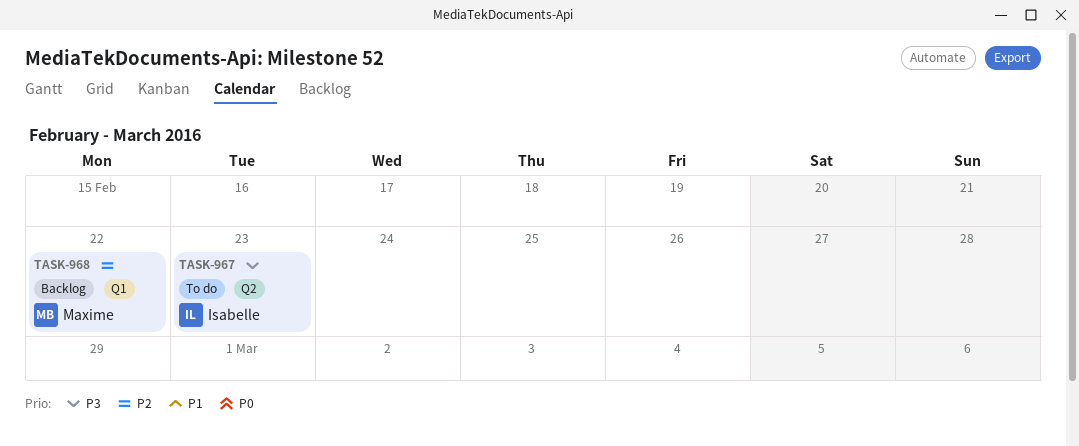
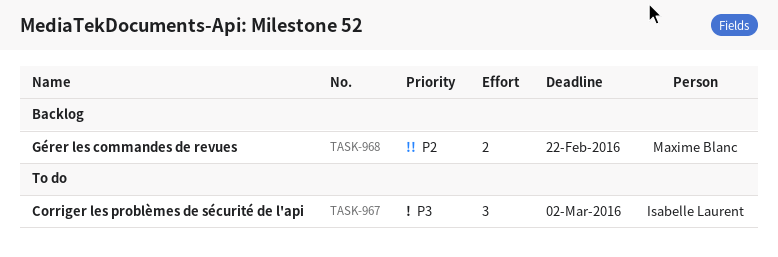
TASK-967, due: Feb 23 -> Mar 2

